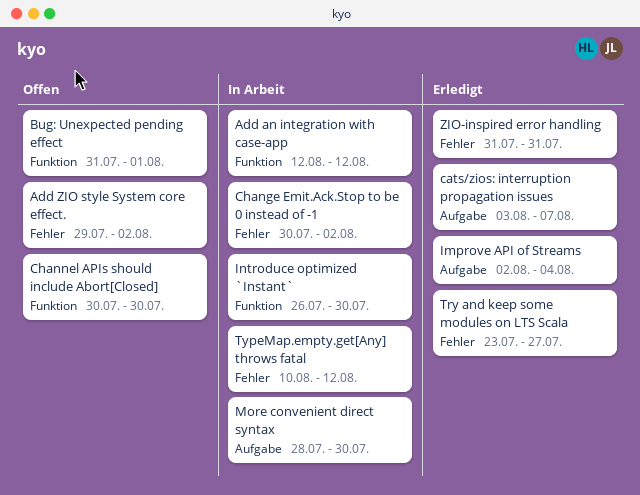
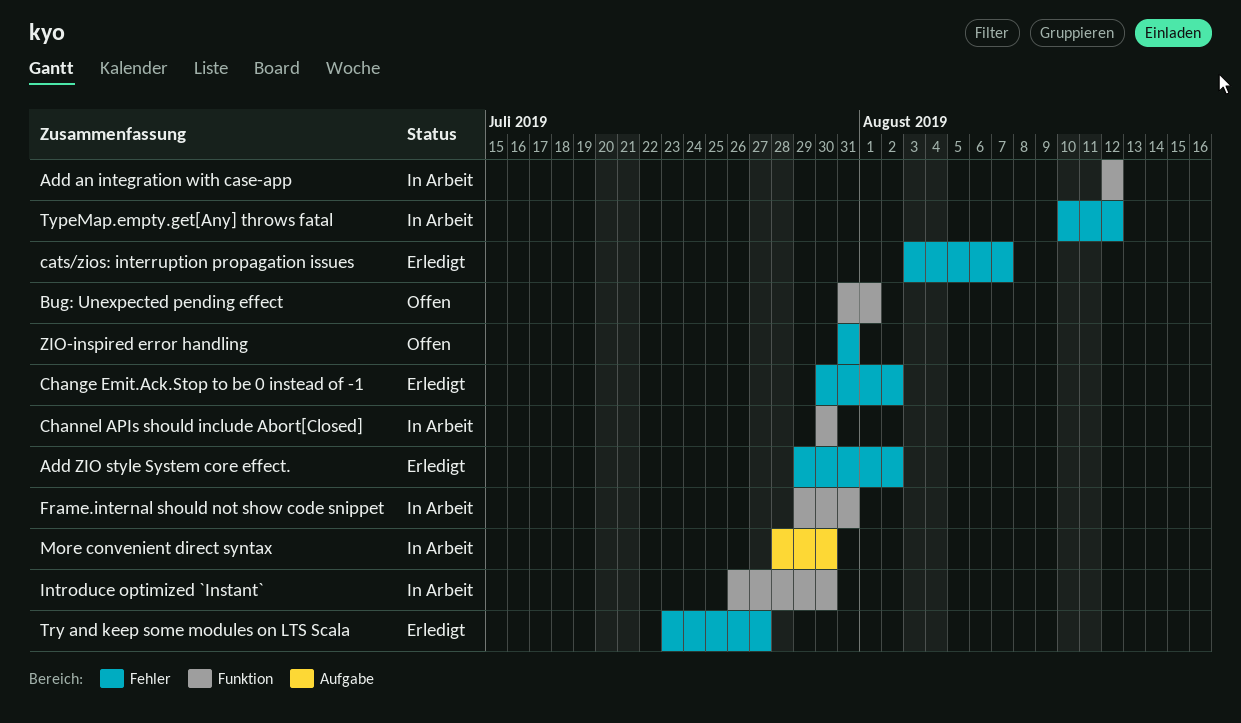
Add ZIO style System core effect., status: Offen -> Erledigt
cats/zios: interruption propagation issues, label: Aufgabe -> Fehler
Change Emit.Ack.Stop to be 0 instead of -1, status: In Arbeit -> Erledigt
Channel APIs should include Abort[Closed], status: Offen -> In Arbeit
Frame.internal should not show code snippet: none -> present
Improve API of Streams: present -> none
ZIO-inspired error handling, status: Erledigt -> Offen

